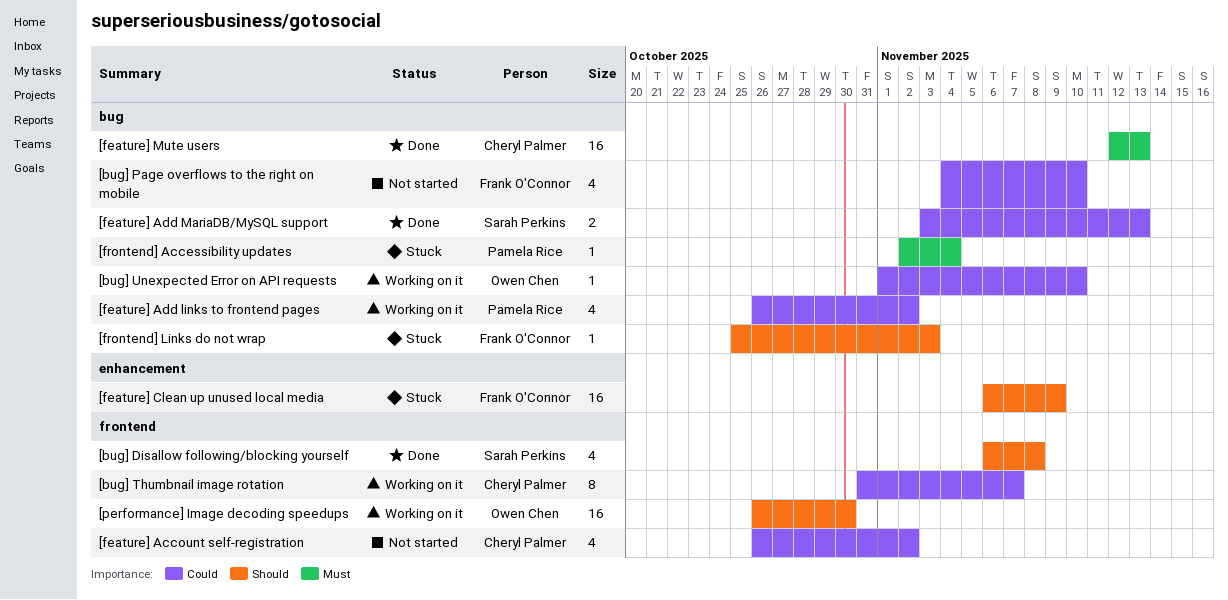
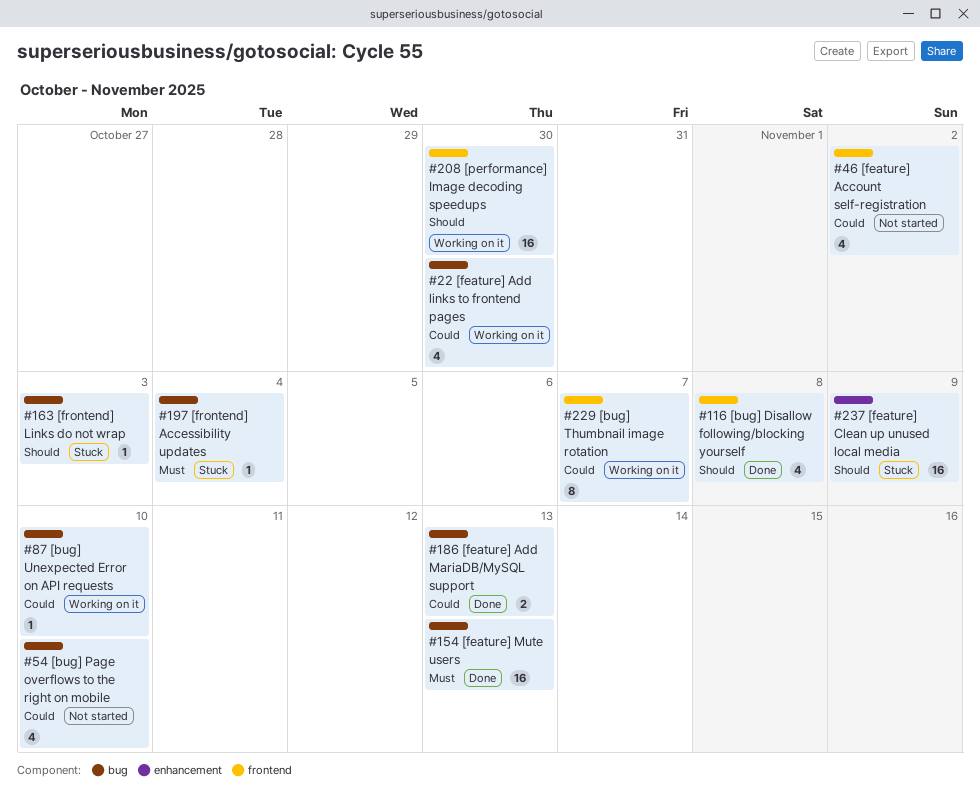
[feature] Add links to frontend pages, due: Nov 2 -> Oct 30

